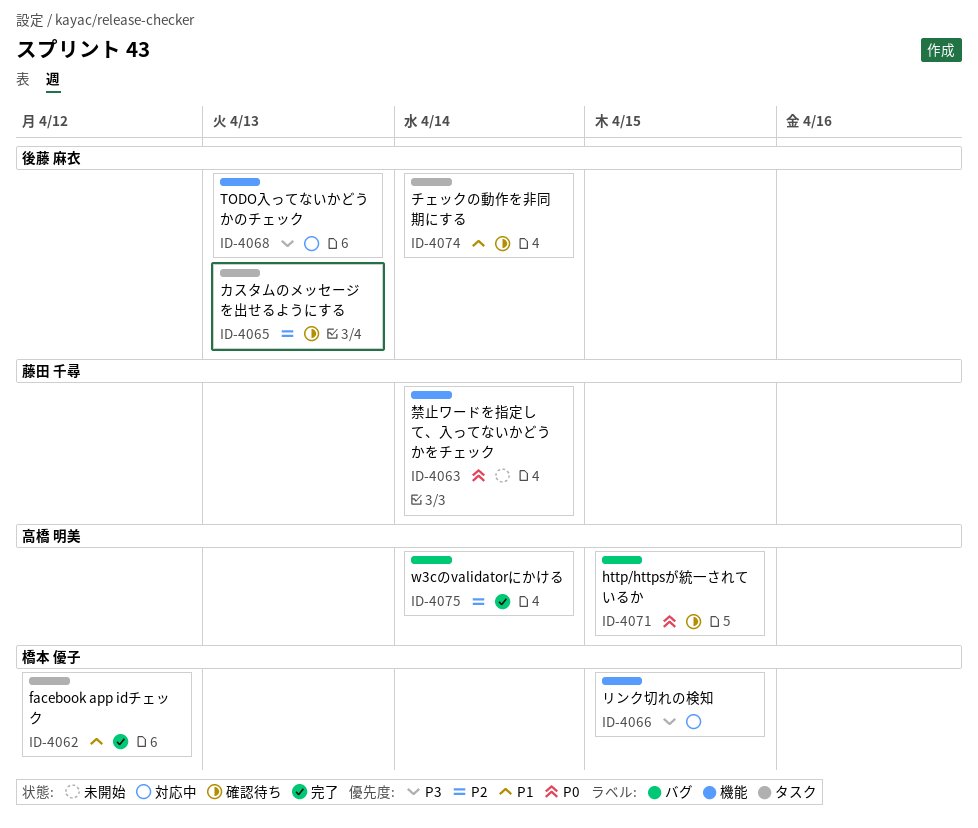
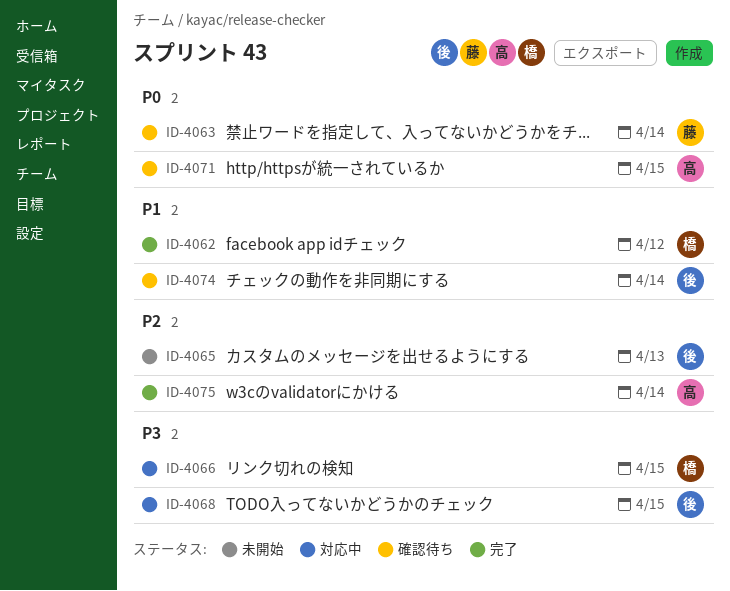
ID-4063, status: 未開始 -> 確認待ち
ID-4065, status: 確認待ち -> 未開始
ID-4068, due: Apr 13 -> Apr 15

